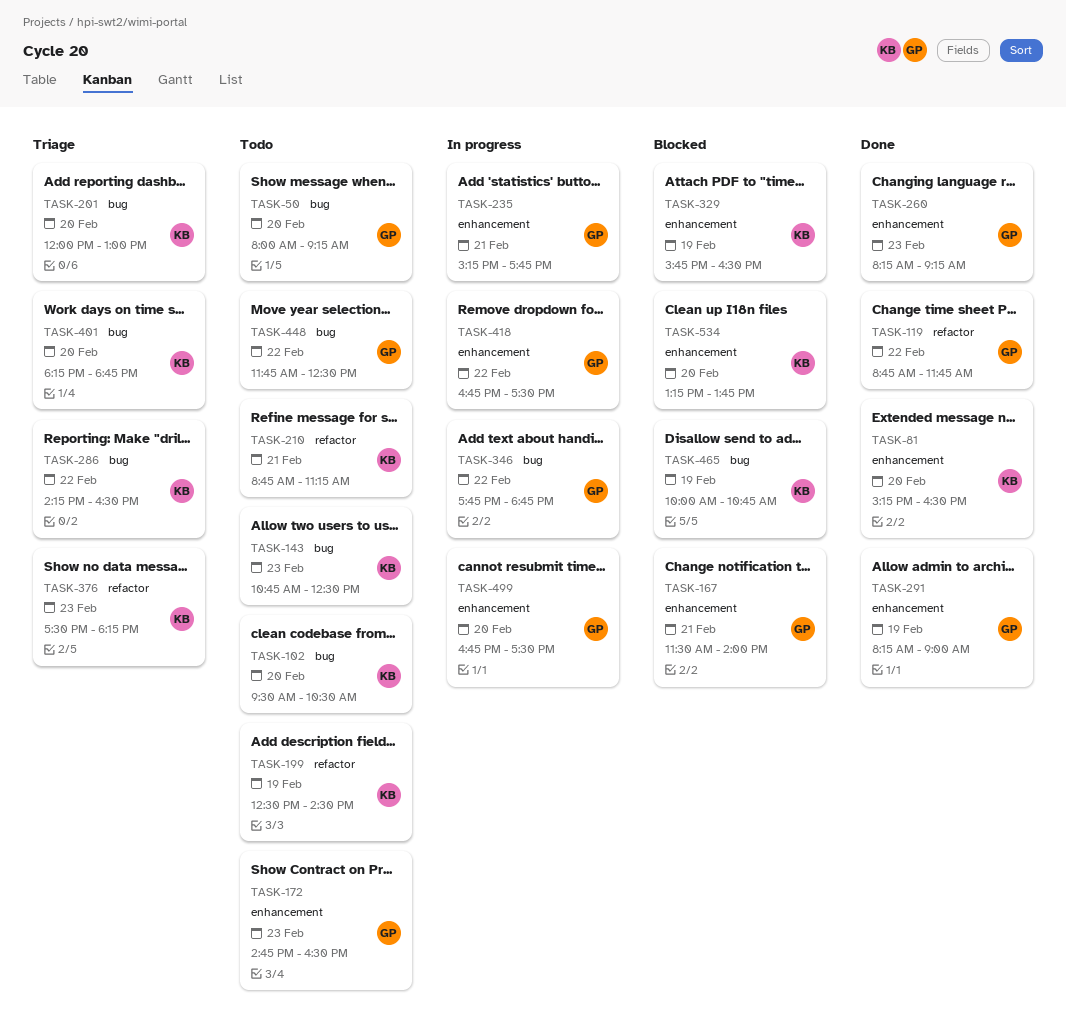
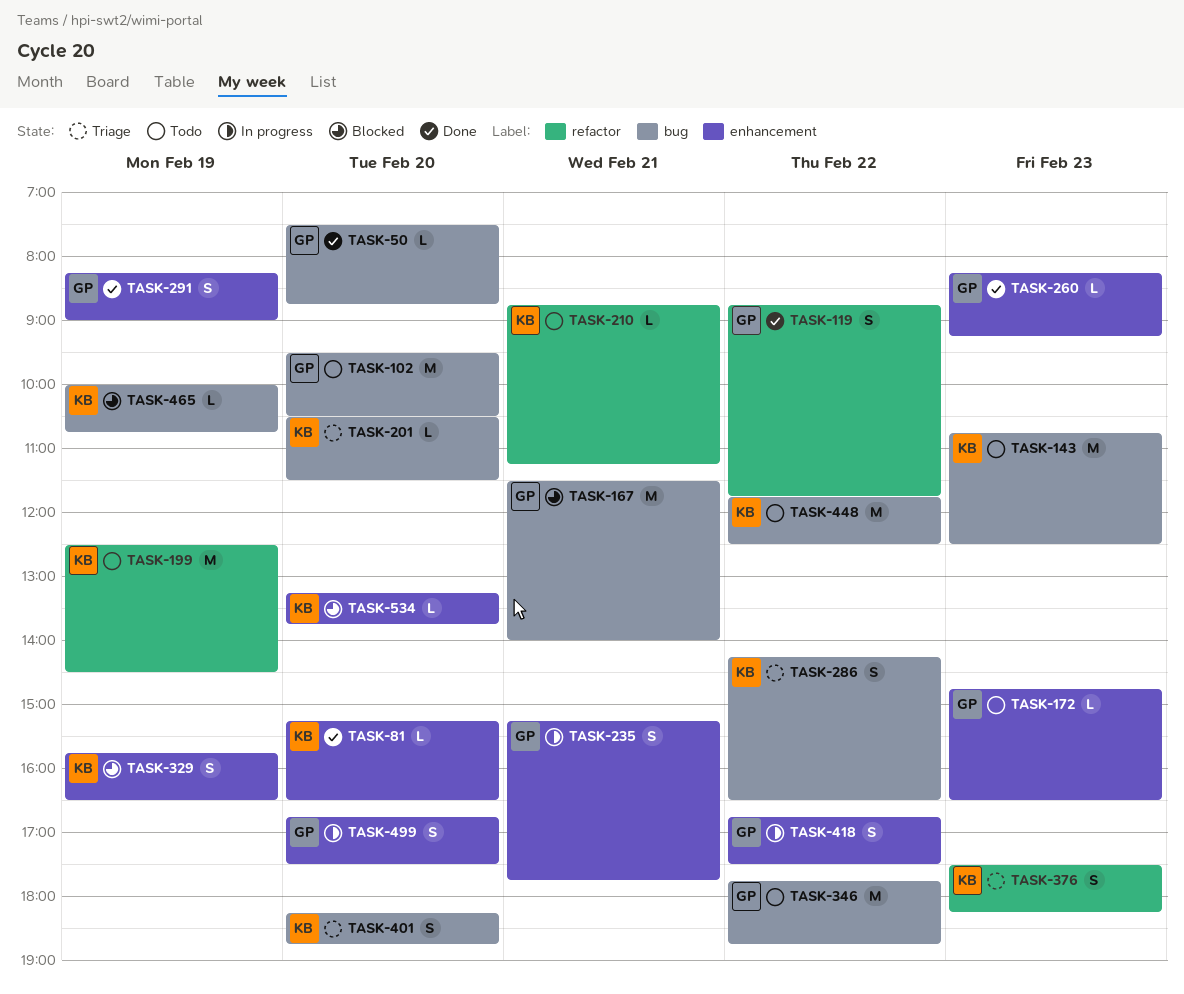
TASK-50, status: Todo -> Done
TASK-50, begins: 08:00 -> 07:30
TASK-50, ends: 09:15 -> 08:45
TASK-102, owner: KB -> GP
TASK-167, label: enhancement -> bug
TASK-201, begins: 12:00 -> 10:30
TASK-201, ends: 13:00 -> 11:30
TASK-346, status: In progress -> Todo
TASK-448, owner: GP -> KB

